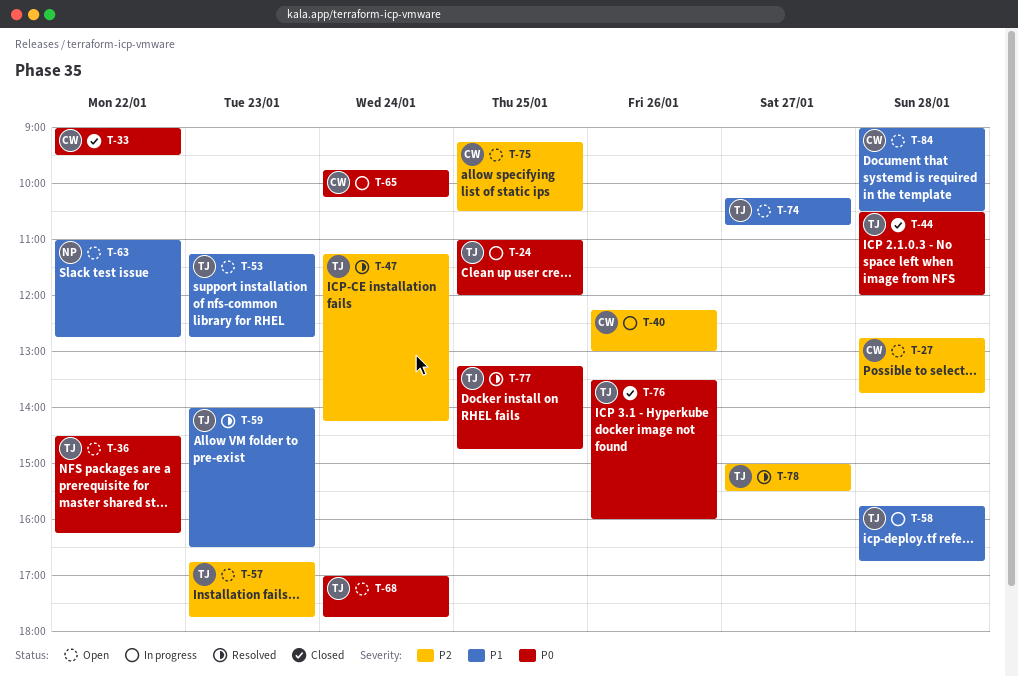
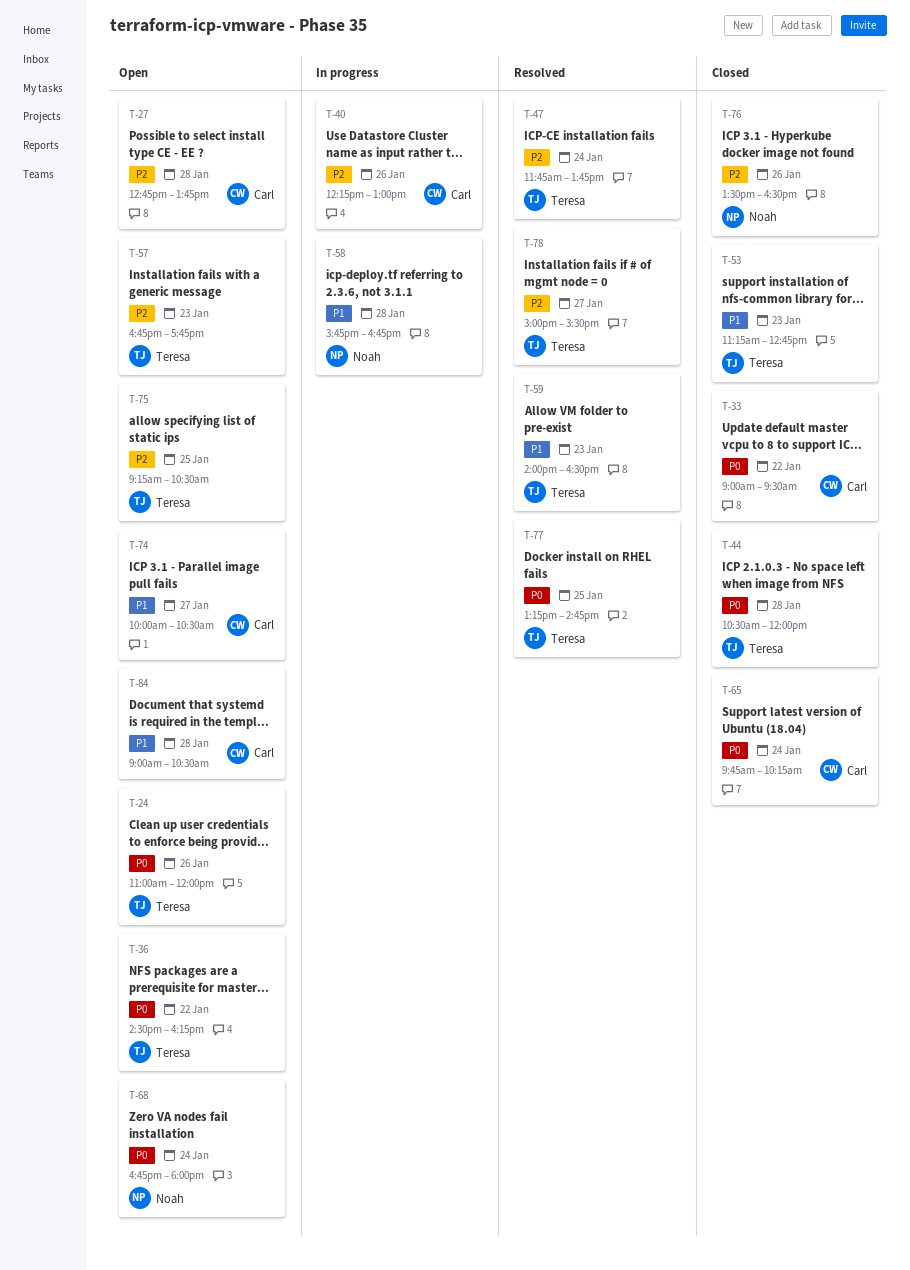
T-24, status: In progress -> Open
T-24, day: Jan 25 -> Jan 26
T-47, begins: 11:15 -> 11:45
T-47, ends: 14:15 -> 13:45
T-53, status: Open -> Closed
T-58, owner: Teresa -> Noah
T-63: present -> none
T-65, status: In progress -> Closed
T-68, owner: Teresa -> Noah
T-68, begins: 17:00 -> 16:45
T-68, ends: 17:45 -> 18:00
T-74, owner: Teresa -> Carl
T-74, begins: 10:15 -> 10:00
T-74, ends: 10:45 -> 10:30
T-75, owner: Carl -> Teresa
T-76, owner: Teresa -> Noah
T-76, priority: P0 -> P2
T-76, ends: 16:00 -> 16:30

